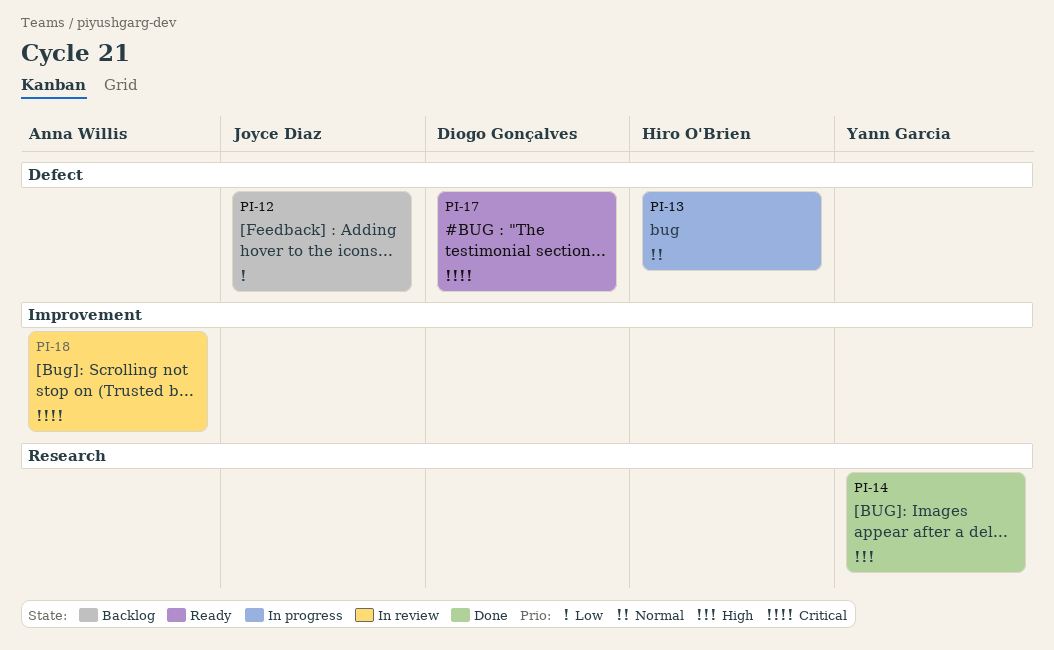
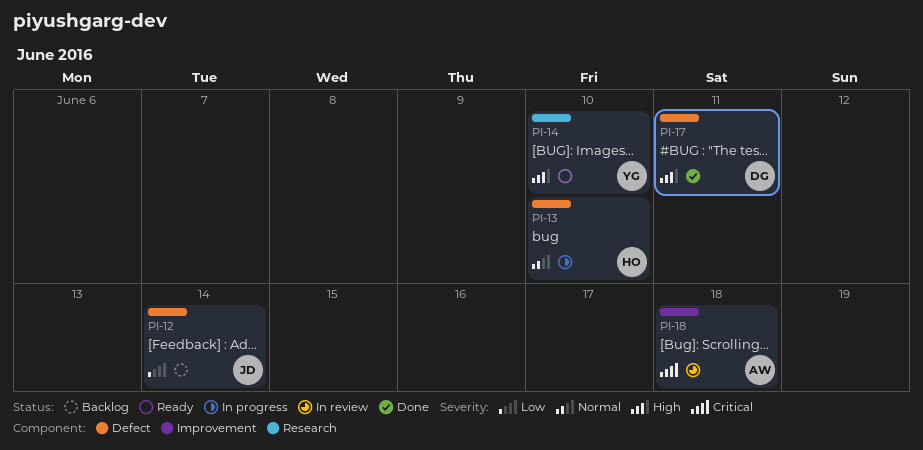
PI-14, status: Done -> Ready
PI-17, status: Ready -> Done
PI-17, priority: Critical -> High

